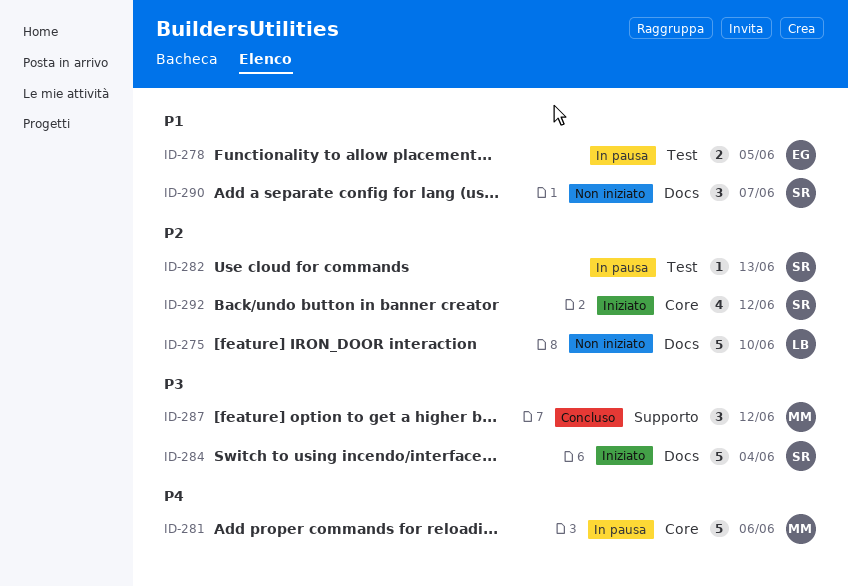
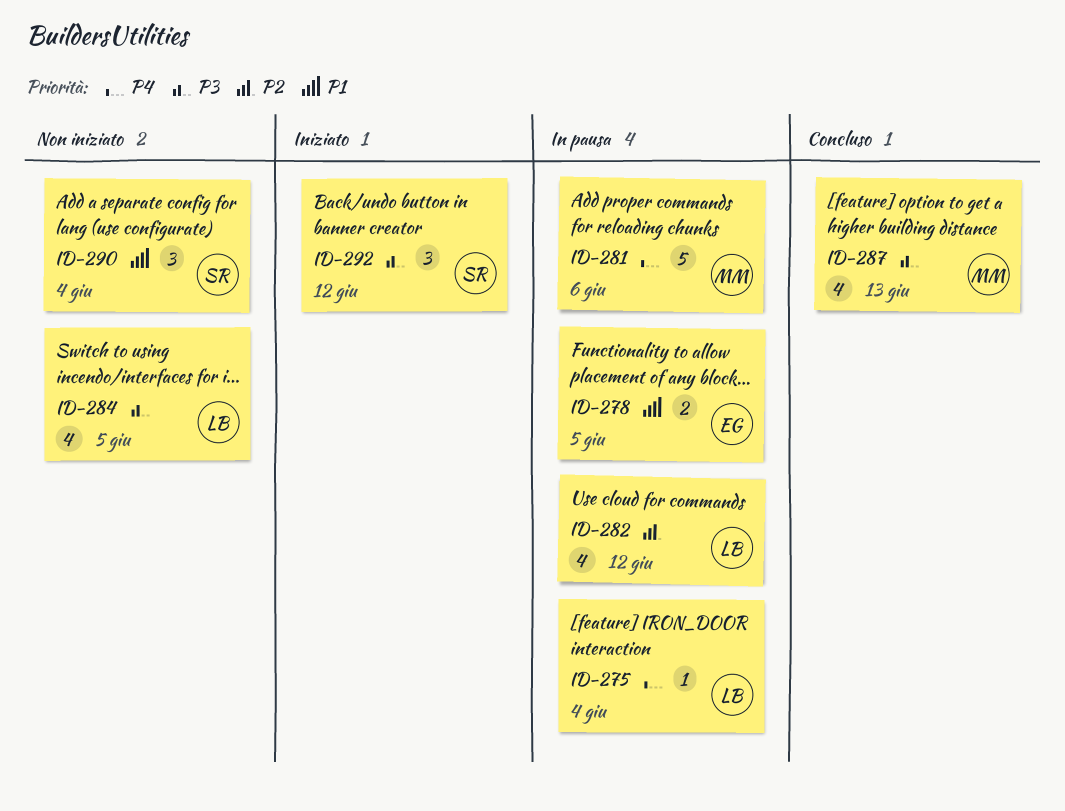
ID-275, status: Non iniziato -> In pausa
ID-275, priority: P2 -> P4
ID-275, estimate: 5 -> 1
ID-275, due: Jun 10 -> Jun 4
ID-282, owner: SR -> LB
ID-282, estimate: 1 -> 4
ID-282, due: Jun 13 -> Jun 12
ID-284, status: Iniziato -> Non iniziato
ID-284, owner: SR -> LB
ID-284, estimate: 5 -> 4
ID-284, due: Jun 4 -> Jun 5
ID-287, estimate: 3 -> 4
ID-287, due: Jun 12 -> Jun 13
ID-290, due: Jun 7 -> Jun 4
ID-292, priority: P2 -> P3
ID-292, estimate: 4 -> 3

